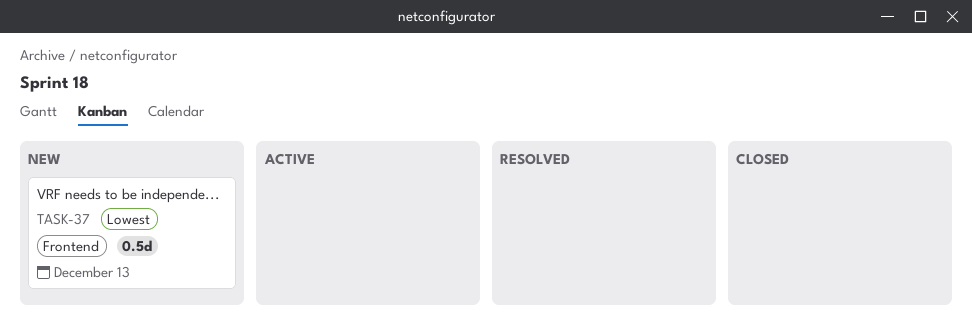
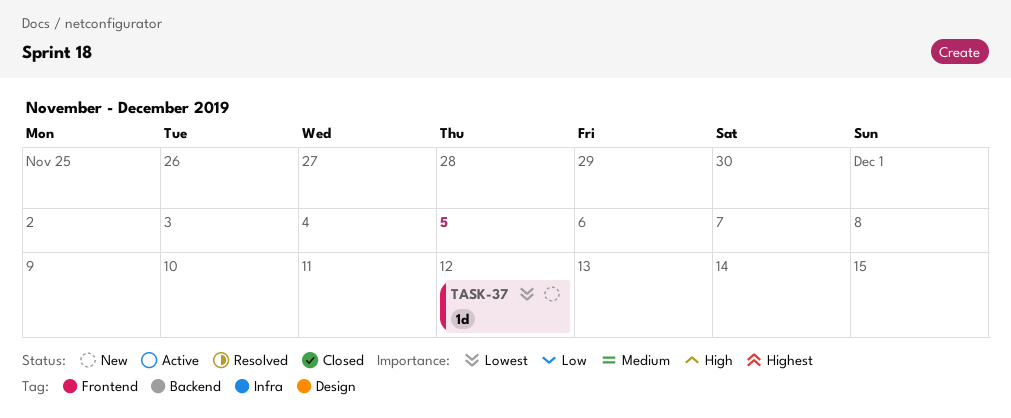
TASK-37, estimate: 0.5d -> 1d
TASK-37, due: Dec 13 -> Dec 12

